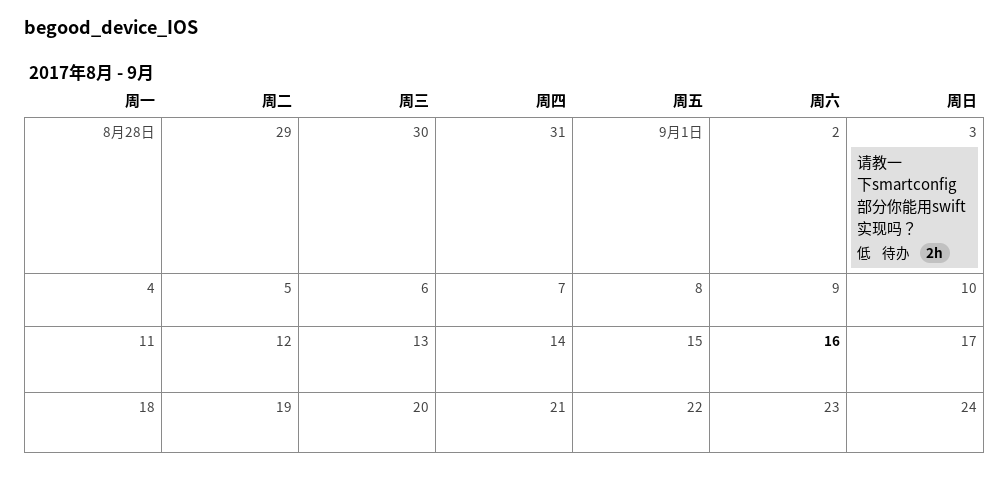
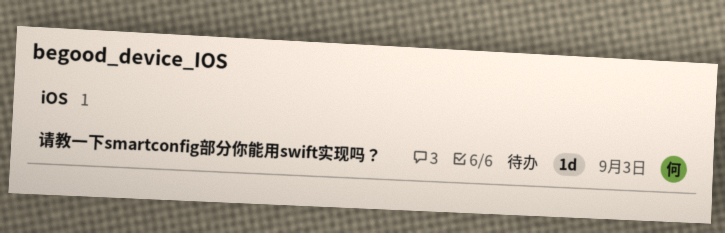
请教一下smartconfig部分你能用swift实现吗？, estimate: 2h -> 1d

